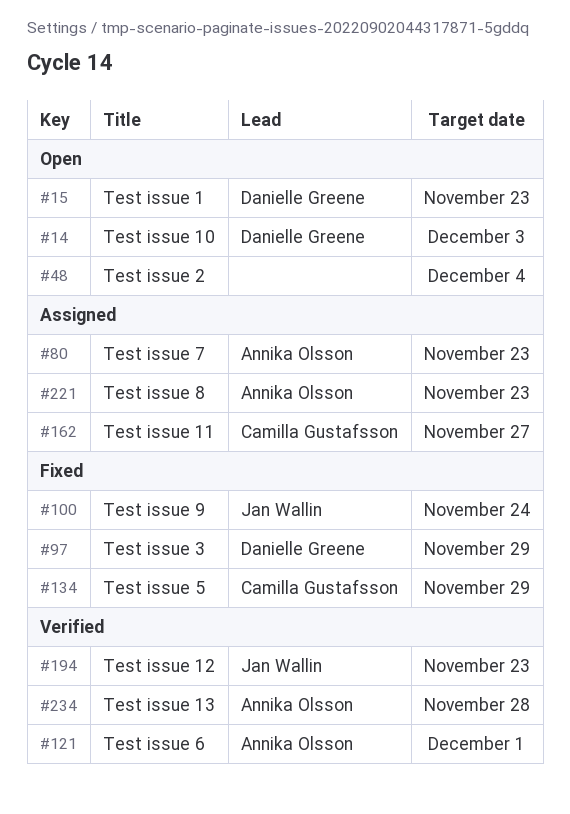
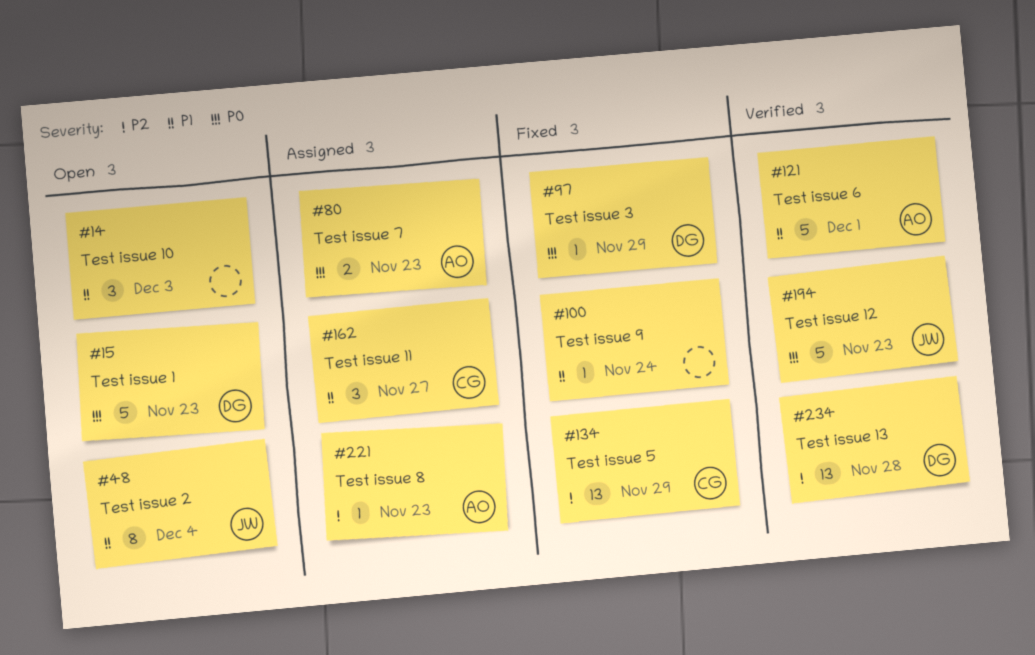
#14, owner: Danielle Greene -> none
#48, owner: none -> Jan Wallin
#100, owner: Jan Wallin -> none
#234, owner: Annika Olsson -> Danielle Greene

